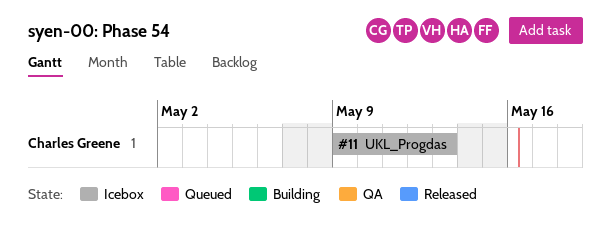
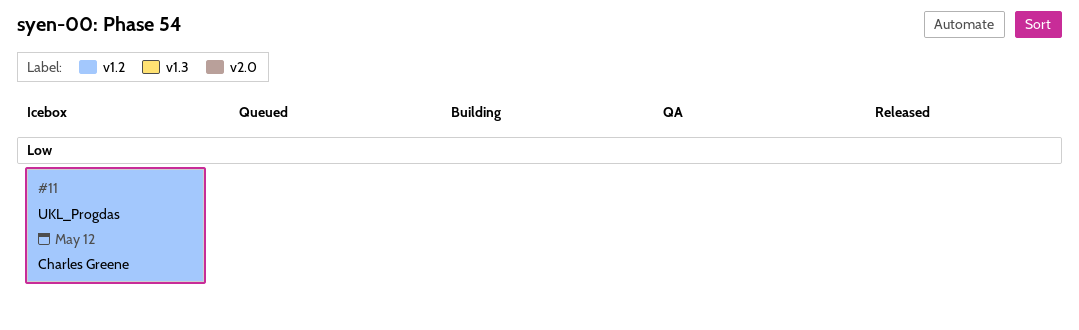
#11, due: May 13 -> May 12

